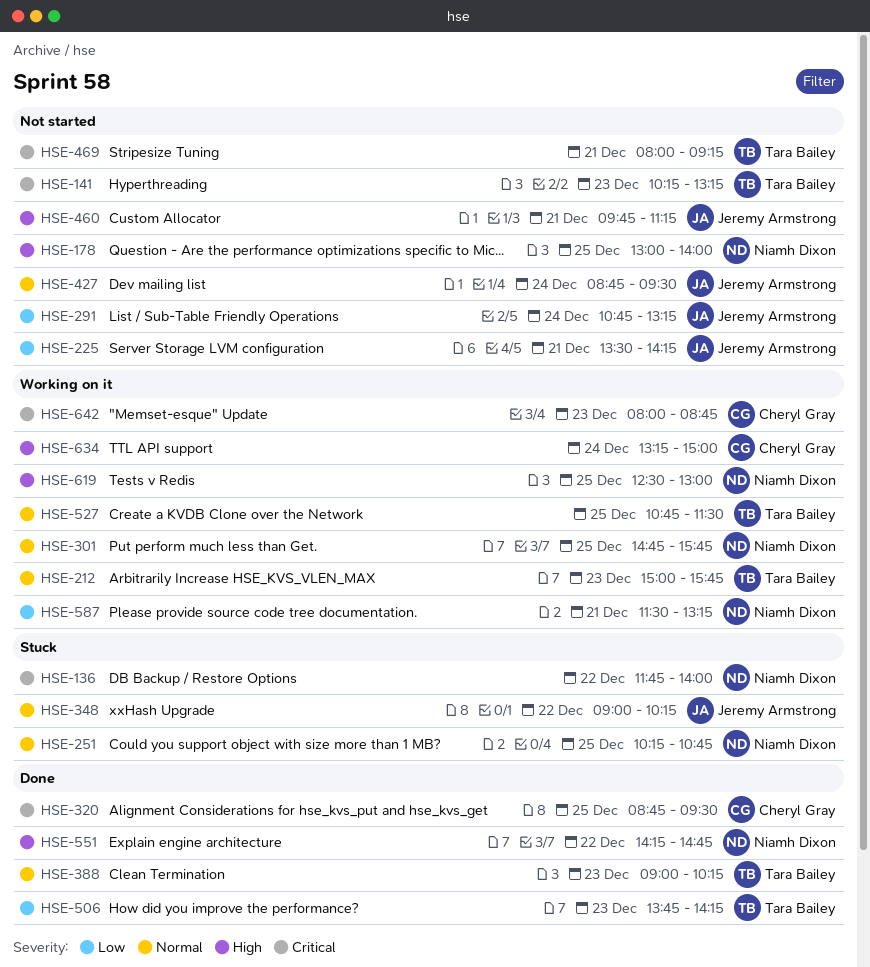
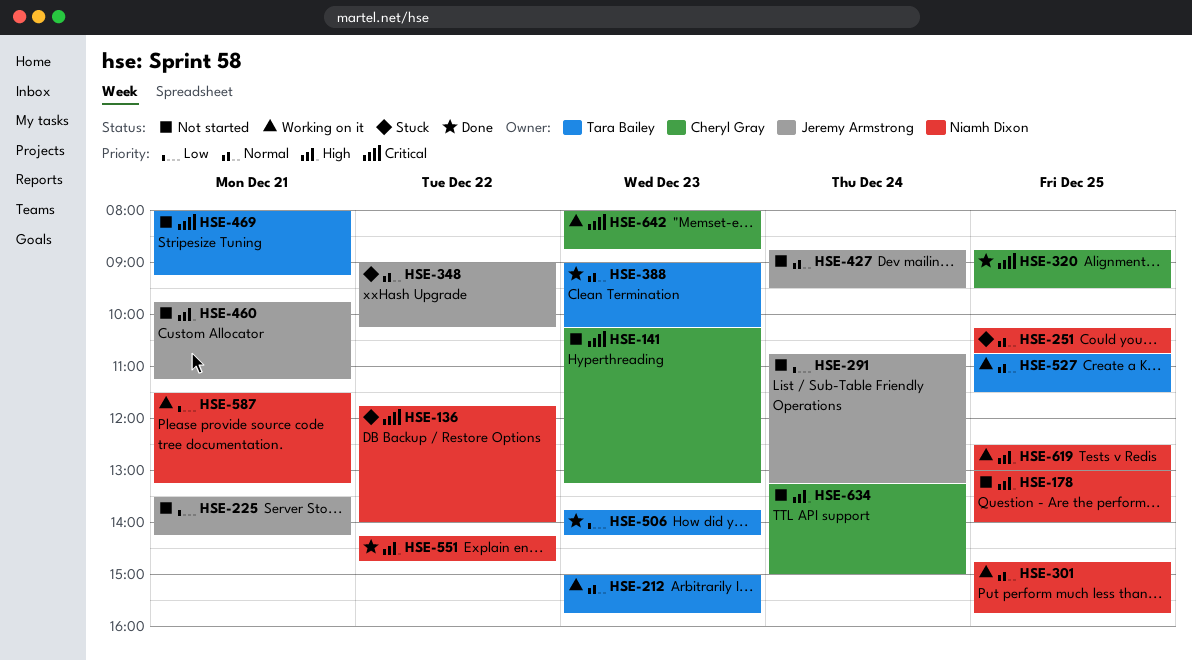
HSE-141, owner: Tara Bailey -> Cheryl Gray
HSE-634, status: Working on it -> Not started

